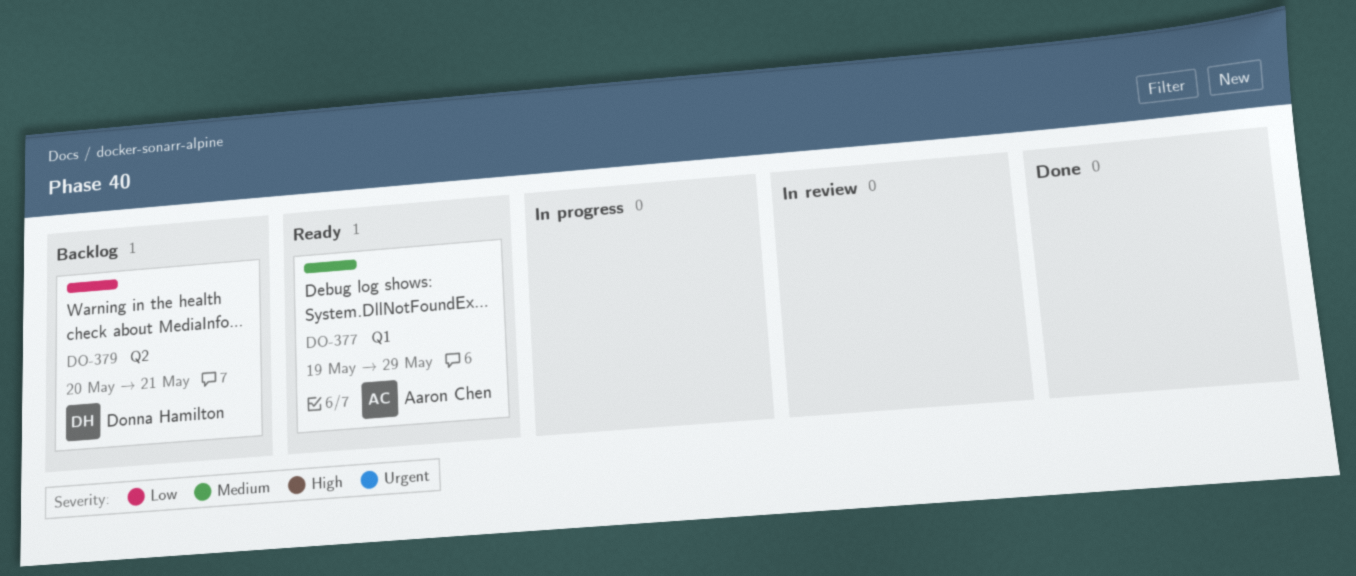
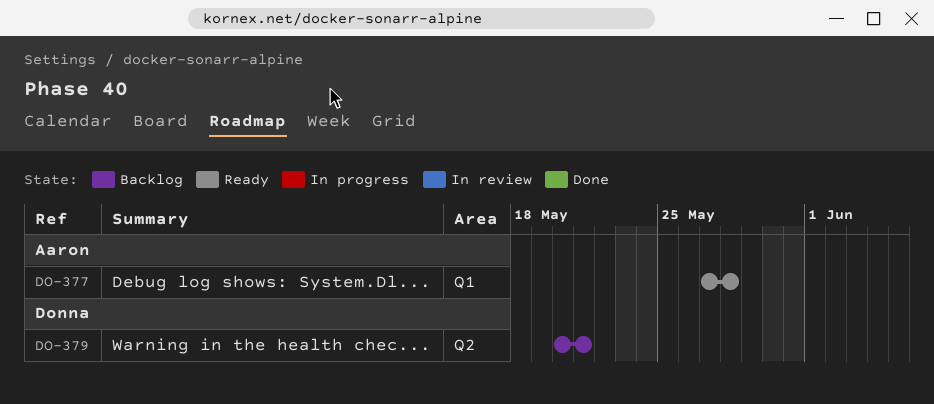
DO-377, start: May 19 -> May 27
DO-377, due: May 29 -> May 28

